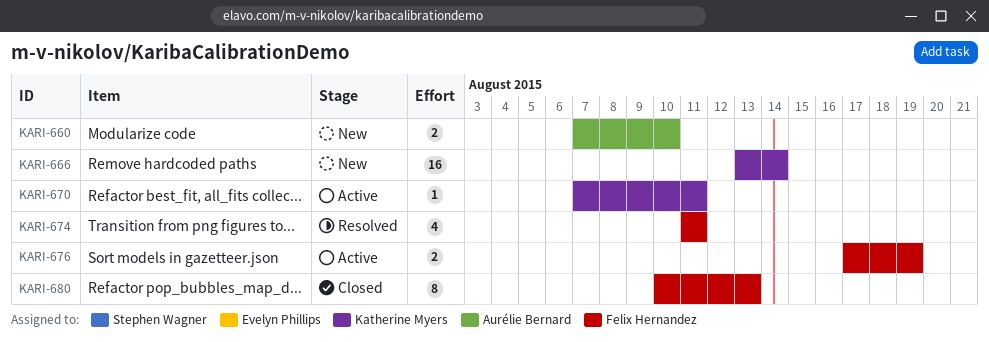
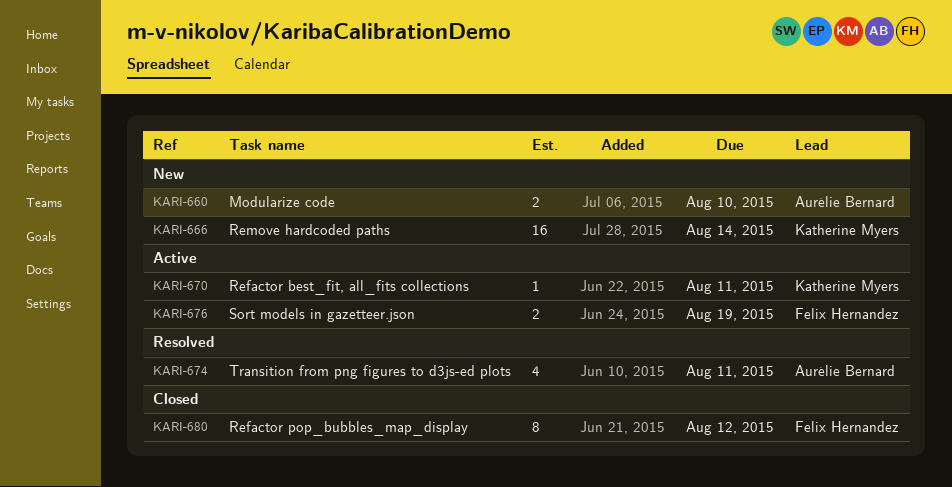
KARI-674, owner: Felix Hernandez -> Aurélie Bernard
KARI-680, due: Aug 13 -> Aug 12

